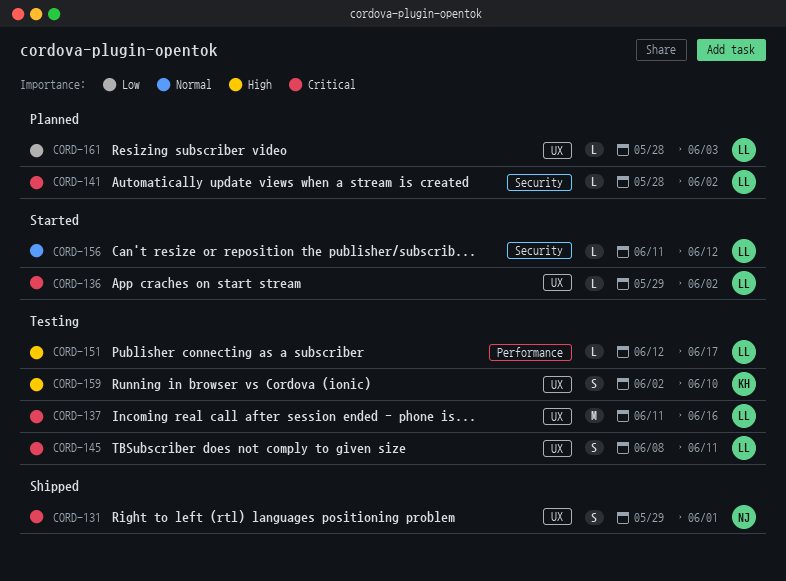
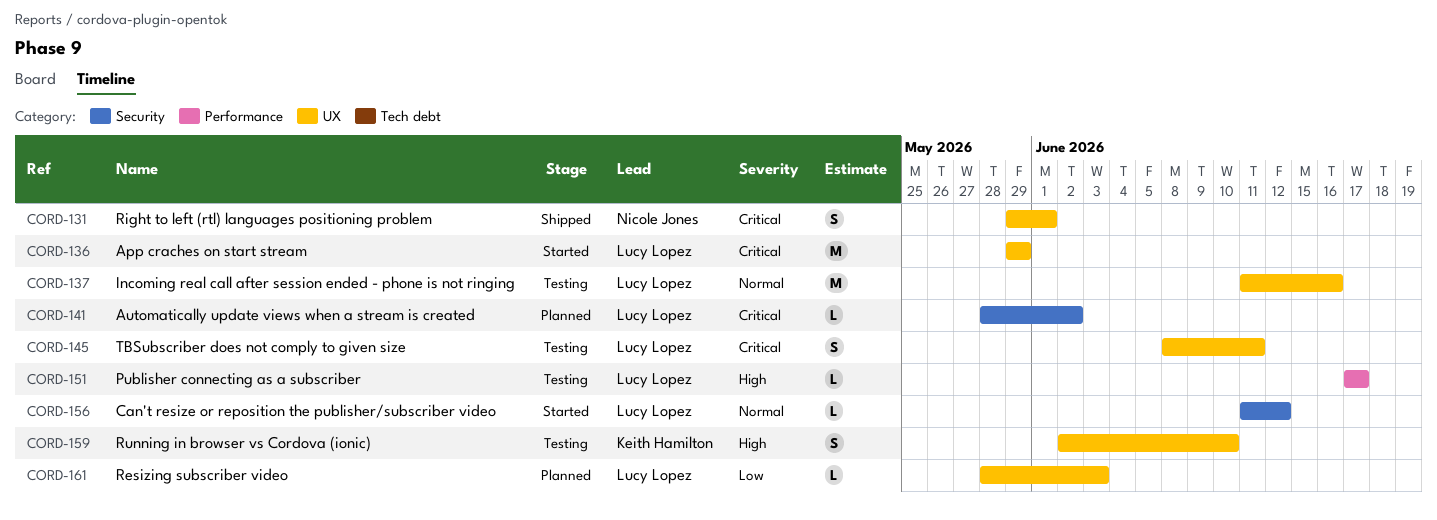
CORD-136, estimate: L -> M
CORD-136, due: Jun 2 -> May 29
CORD-137, priority: Critical -> Normal
CORD-151, start: Jun 12 -> Jun 17

